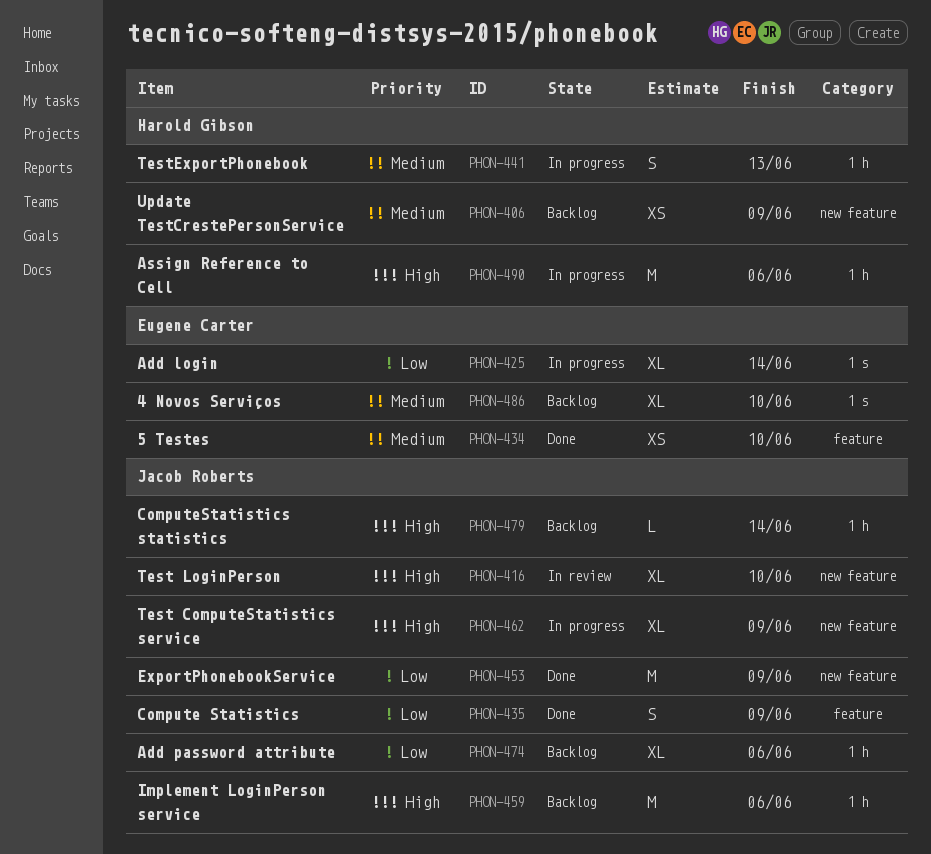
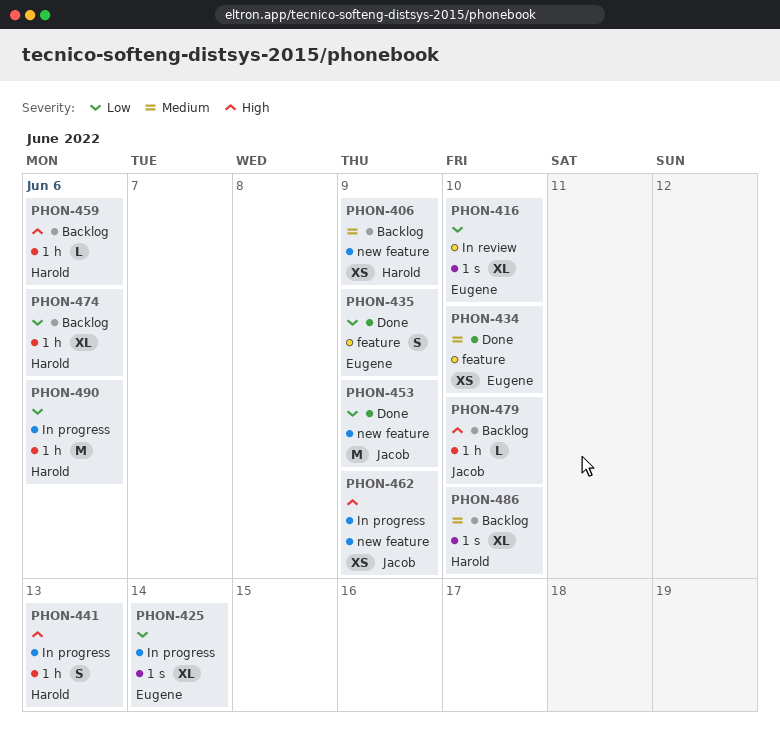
PHON-416, owner: Jacob Roberts -> Eugene Carter
PHON-416, priority: High -> Low
PHON-416, label: new feature -> 1 s
PHON-435, owner: Jacob Roberts -> Eugene Carter
PHON-441, priority: Medium -> High
PHON-459, owner: Jacob Roberts -> Harold Gibson
PHON-459, estimate: M -> L
PHON-462, estimate: XL -> XS
PHON-474, owner: Jacob Roberts -> Harold Gibson
PHON-479, due: Jun 14 -> Jun 10
PHON-486, owner: Eugene Carter -> Harold Gibson
PHON-490, priority: High -> Low

